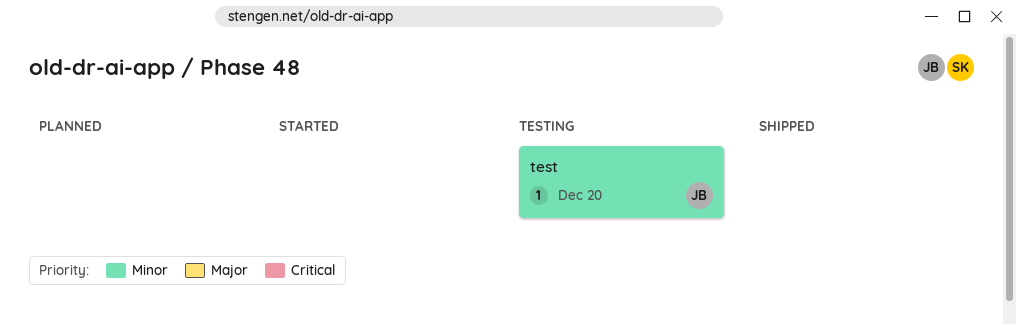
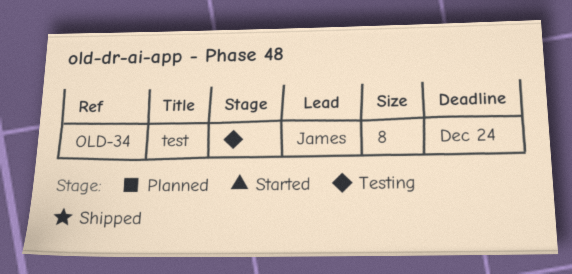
test, estimate: 1 -> 8
test, due: Dec 20 -> Dec 24

